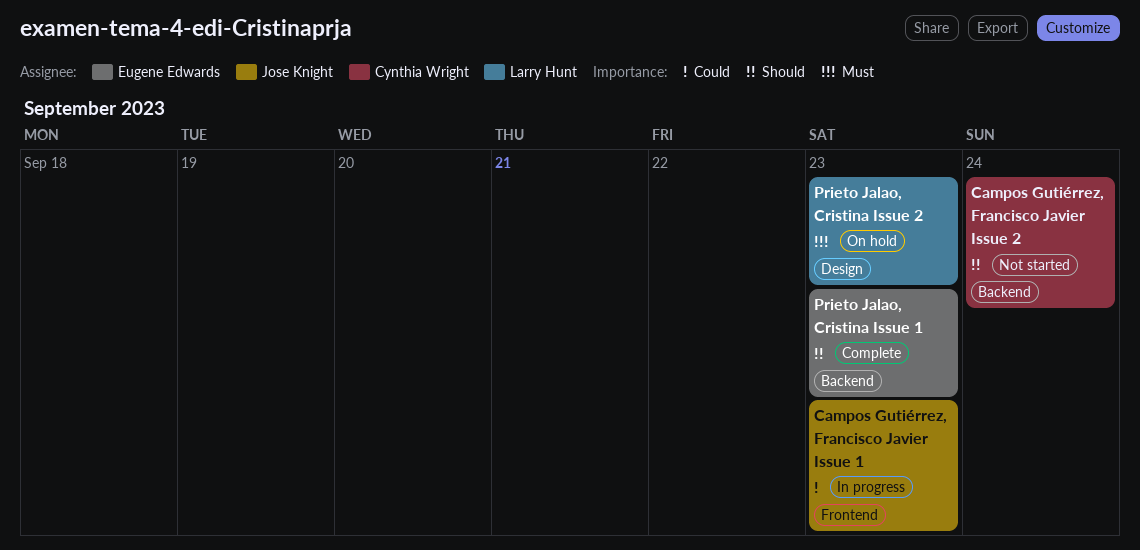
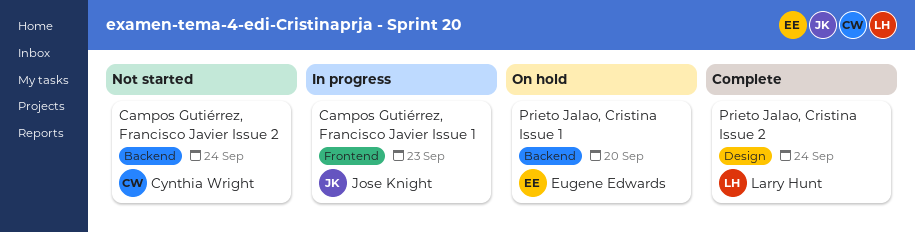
Prieto Jalao, Cristina Issue 1, status: Complete -> On hold
Prieto Jalao, Cristina Issue 1, due: Sep 23 -> Sep 20
Prieto Jalao, Cristina Issue 2, status: On hold -> Complete
Prieto Jalao, Cristina Issue 2, due: Sep 23 -> Sep 24

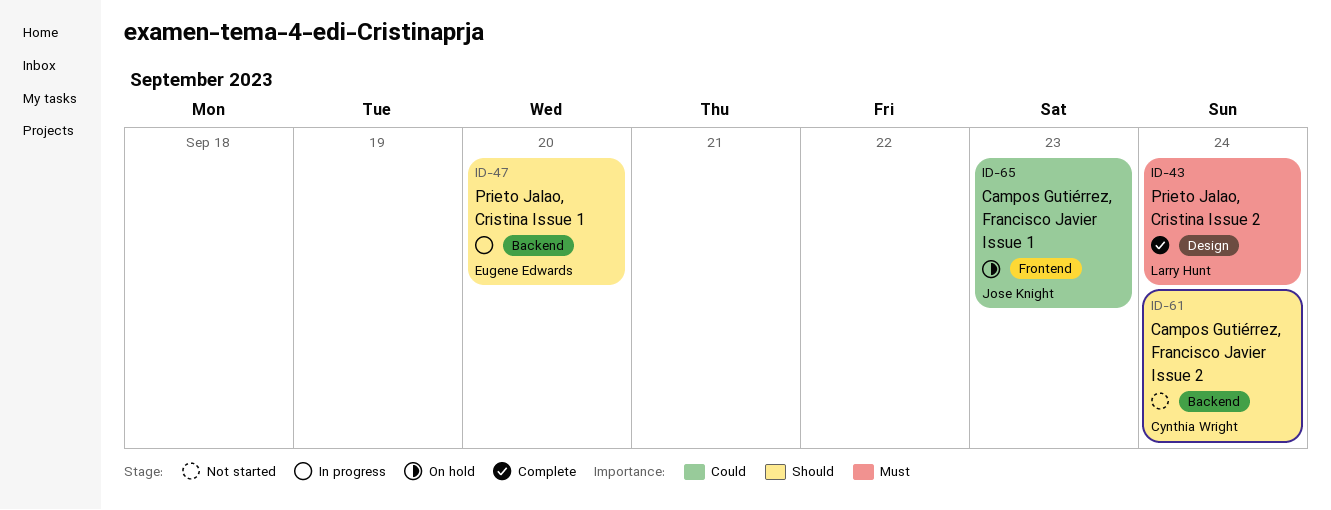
Campos Gutiérrez, Francisco Javier Issue 1, status: In progress -> On hold
Prieto Jalao, Cristina Issue 1, status: On hold -> In progress

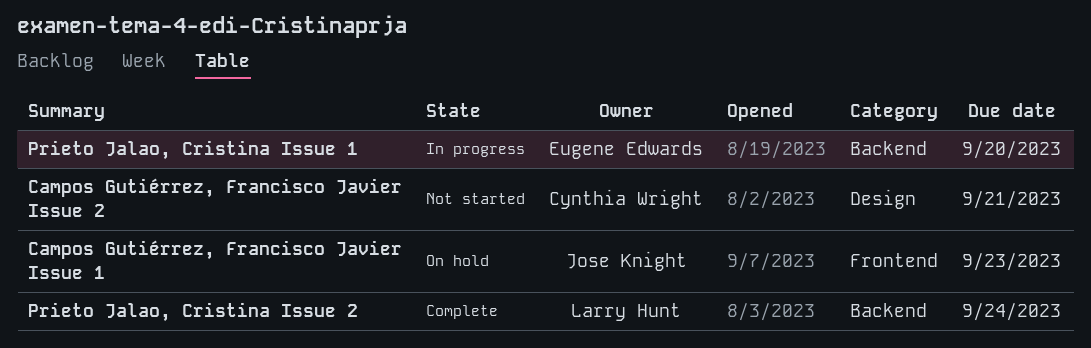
Campos Gutiérrez, Francisco Javier Issue 2, label: Backend -> Design
Campos Gutiérrez, Francisco Javier Issue 2, due: Sep 24 -> Sep 21
Prieto Jalao, Cristina Issue 2, label: Design -> Backend

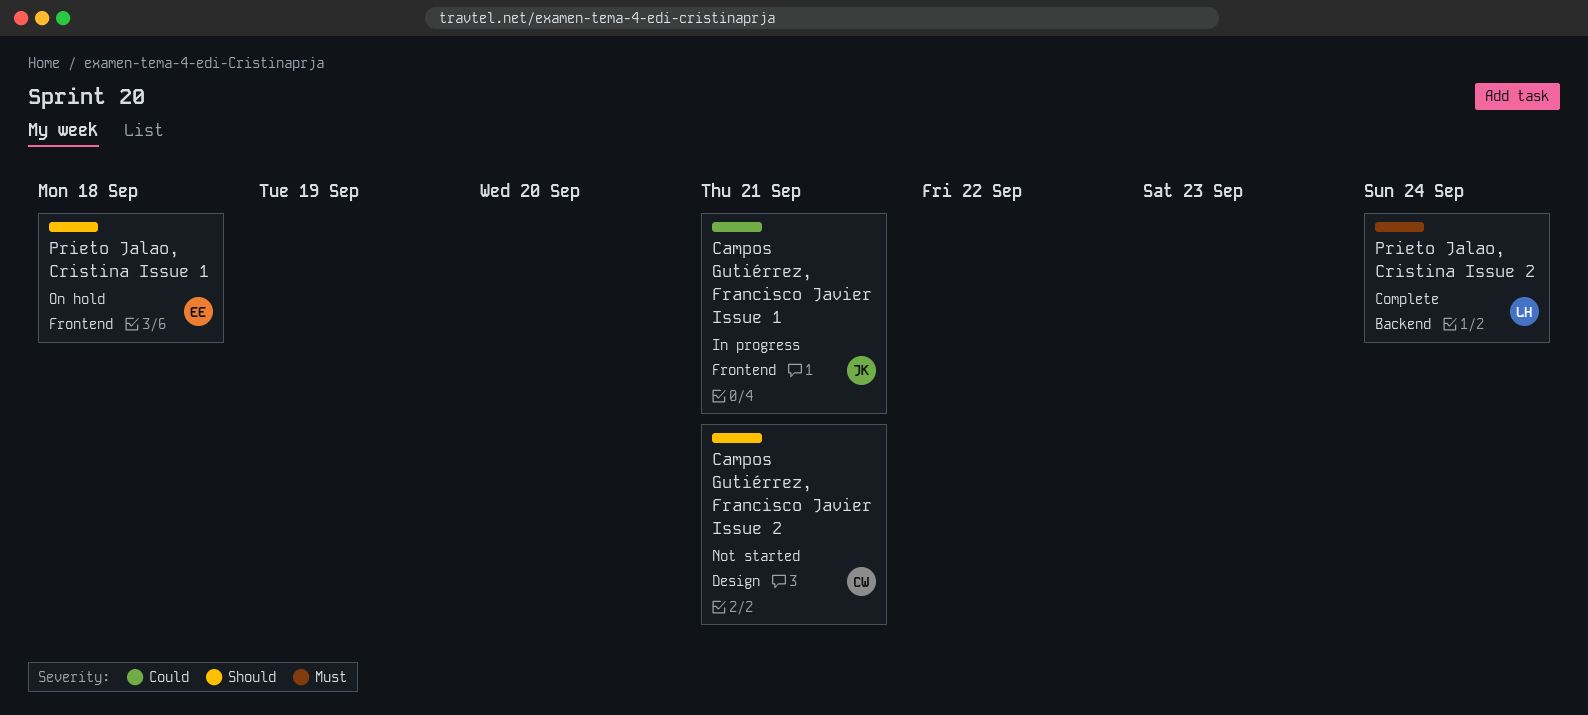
Campos Gutiérrez, Francisco Javier Issue 1, status: On hold -> In progress
Campos Gutiérrez, Francisco Javier Issue 1, due: Sep 23 -> Sep 21
Prieto Jalao, Cristina Issue 1, status: In progress -> On hold
Prieto Jalao, Cristina Issue 1, label: Backend -> Frontend
Prieto Jalao, Cristina Issue 1, due: Sep 20 -> Sep 18

